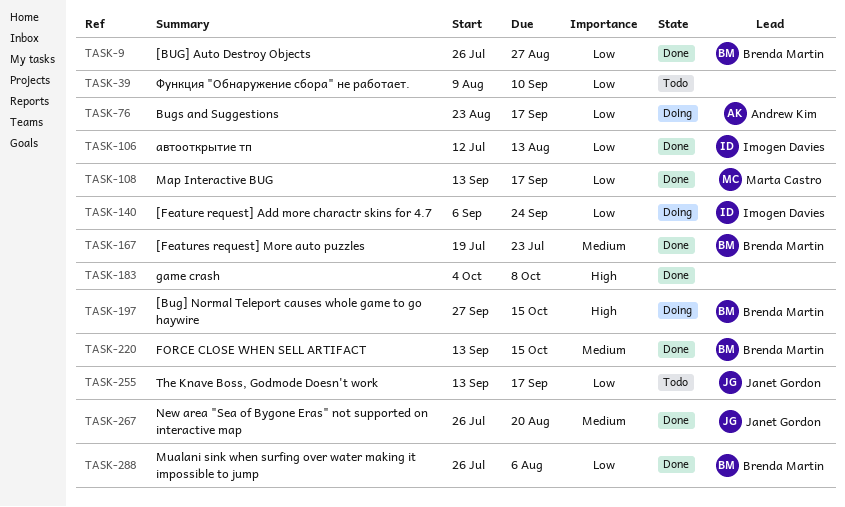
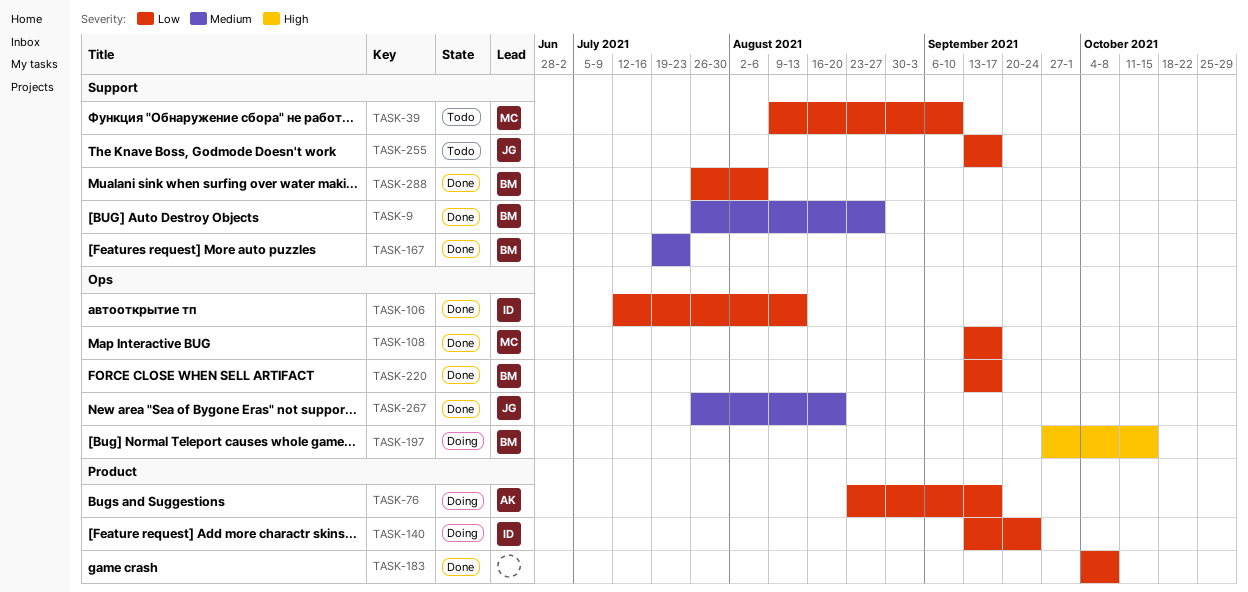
TASK-9, priority: Low -> Medium
TASK-39, owner: none -> Marta Castro
TASK-140, start: Sep 6 -> Sep 13
TASK-183, priority: High -> Low
TASK-220, priority: Medium -> Low
TASK-220, due: Oct 15 -> Sep 17

